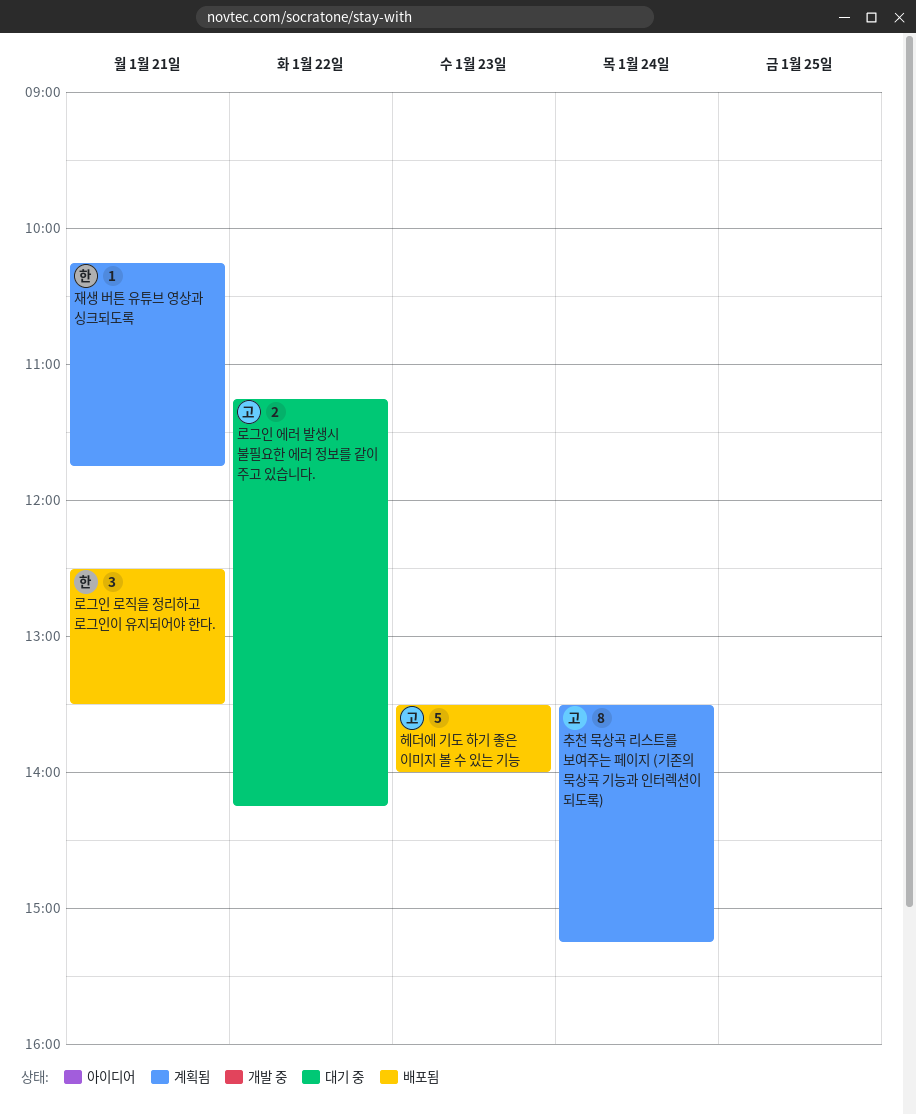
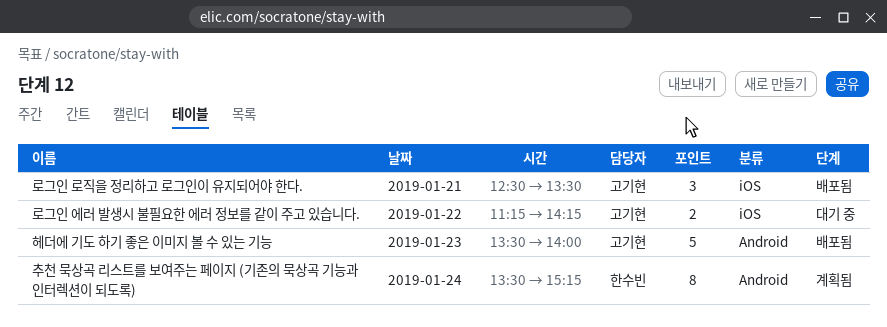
로그인 로직을 정리하고 로그인이 유지되어야 한다., owner: 한수빈 -> 고기현
재생 버튼 유튜브 영상과 싱크되도록: present -> none
추천 묵상곡 리스트를 보여주는 페이지 (기존의 묵상곡 기능과 인터렉션이 되도록), owner: 고기현 -> 한수빈

